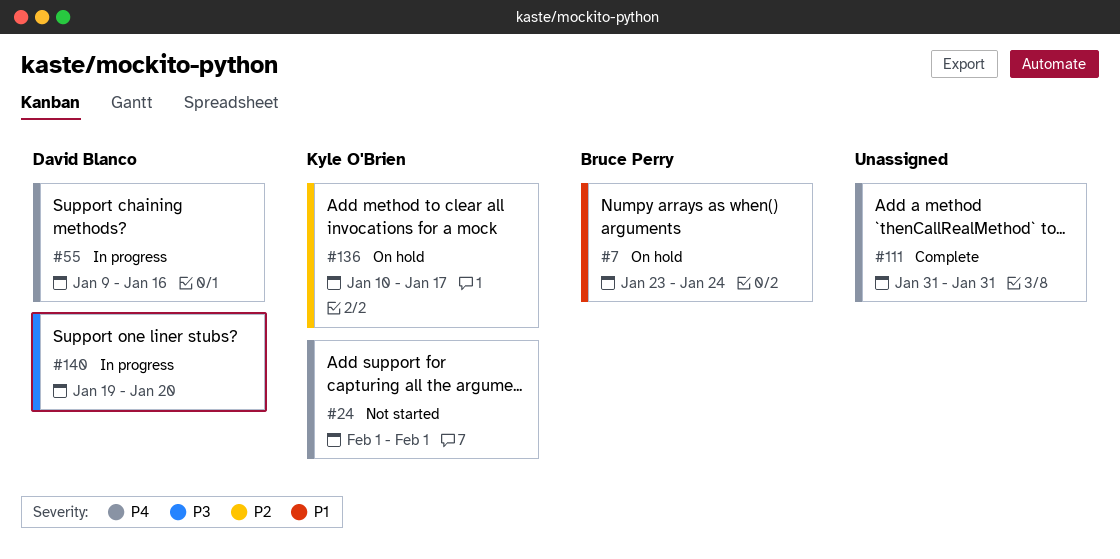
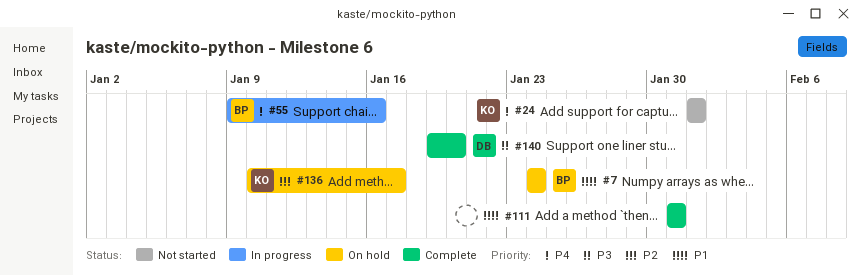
#7, start: Jan 23 -> Jan 24
#55, owner: David Blanco -> Bruce Perry
#111, priority: P4 -> P1
#140, status: In progress -> Complete

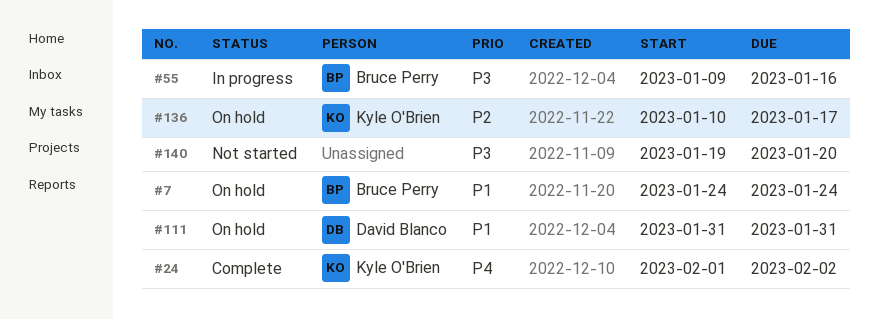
#24, status: Not started -> Complete
#24, due: Feb 1 -> Feb 2
#55, priority: P4 -> P3
#111, status: Complete -> On hold
#111, owner: none -> David Blanco
#140, status: Complete -> Not started
#140, owner: David Blanco -> none

